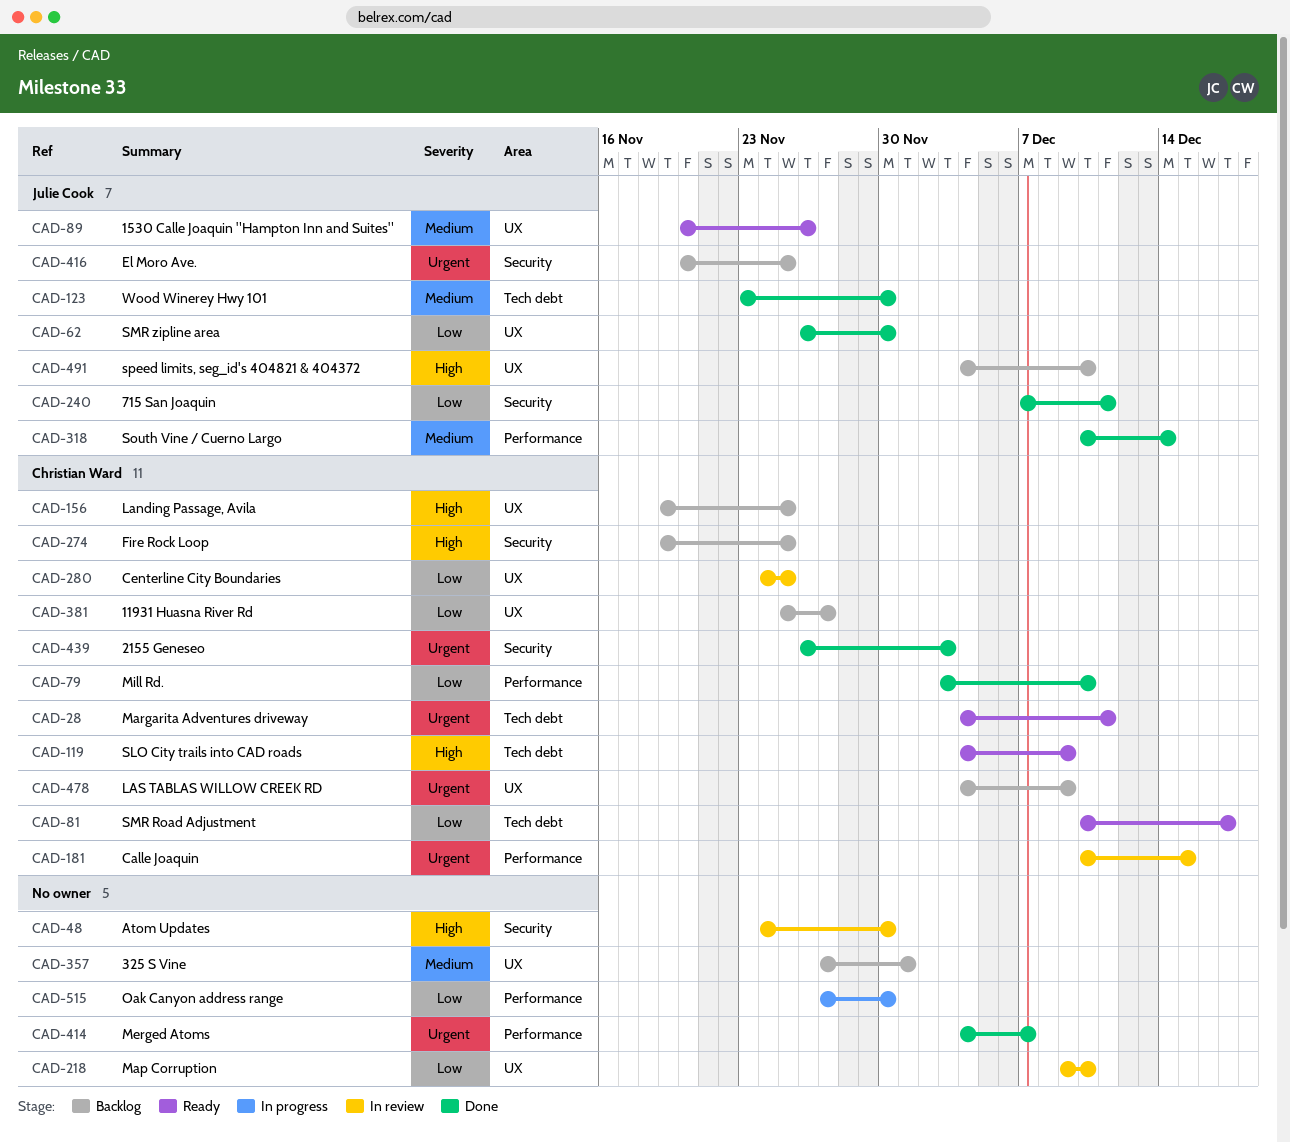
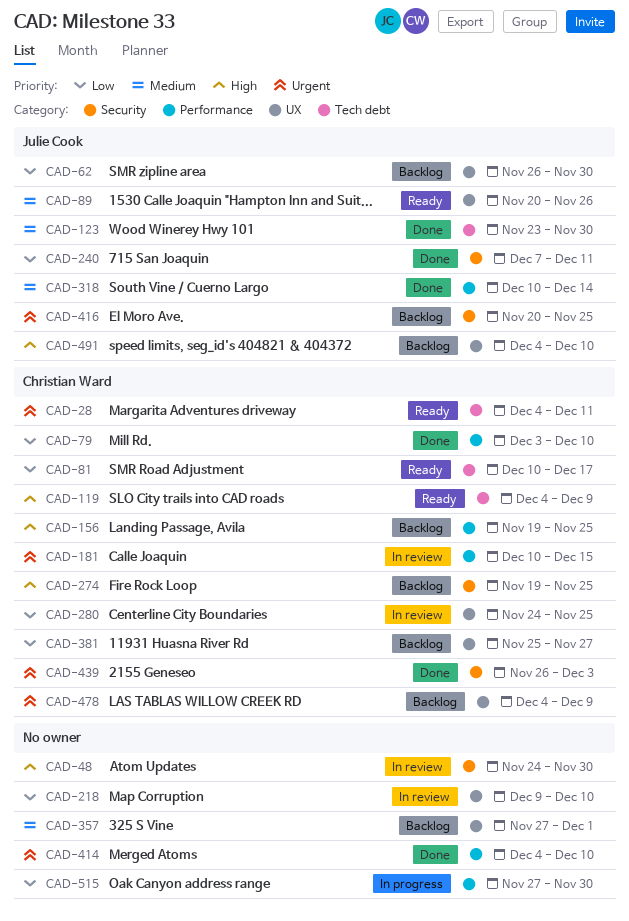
CAD-62, status: Done -> Backlog
CAD-156, label: UX -> Performance
CAD-414, due: Dec 7 -> Dec 10

